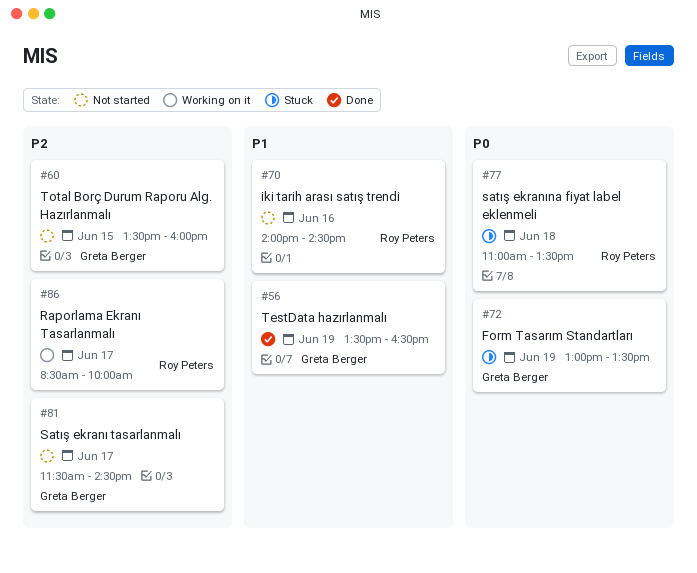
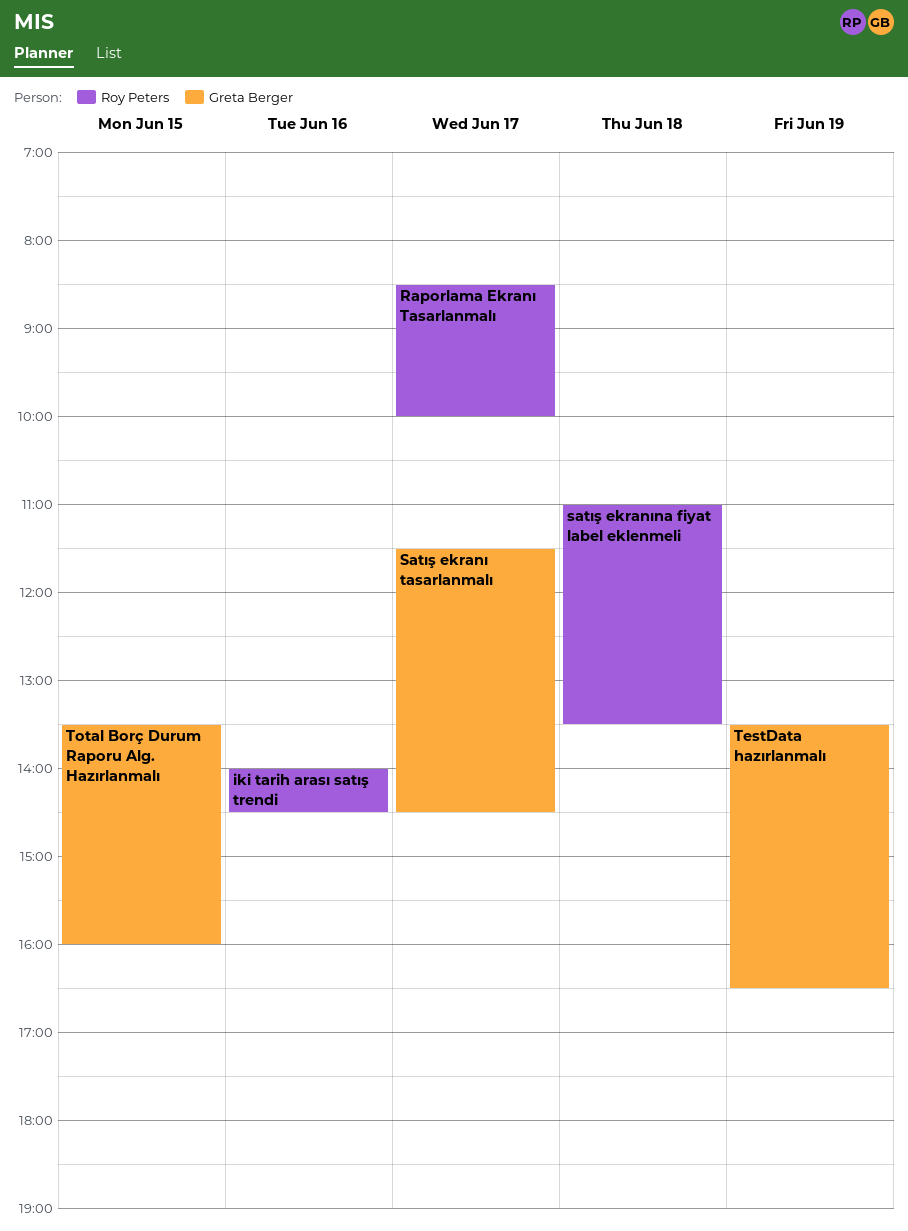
Form Tasarım Standartları: present -> none

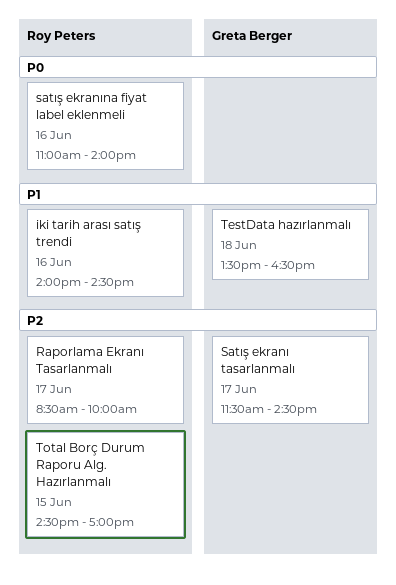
satış ekranına fiyat label eklenmeli, day: Jun 18 -> Jun 16
satış ekranına fiyat label eklenmeli, ends: 13:30 -> 14:00
TestData hazırlanmalı, day: Jun 19 -> Jun 18
Total Borç Durum Raporu Alg. Hazırlanmalı, owner: Greta Berger -> Roy Peters
Total Borç Durum Raporu Alg. Hazırlanmalı, begins: 13:30 -> 14:30
Total Borç Durum Raporu Alg. Hazırlanmalı, ends: 16:00 -> 17:00

